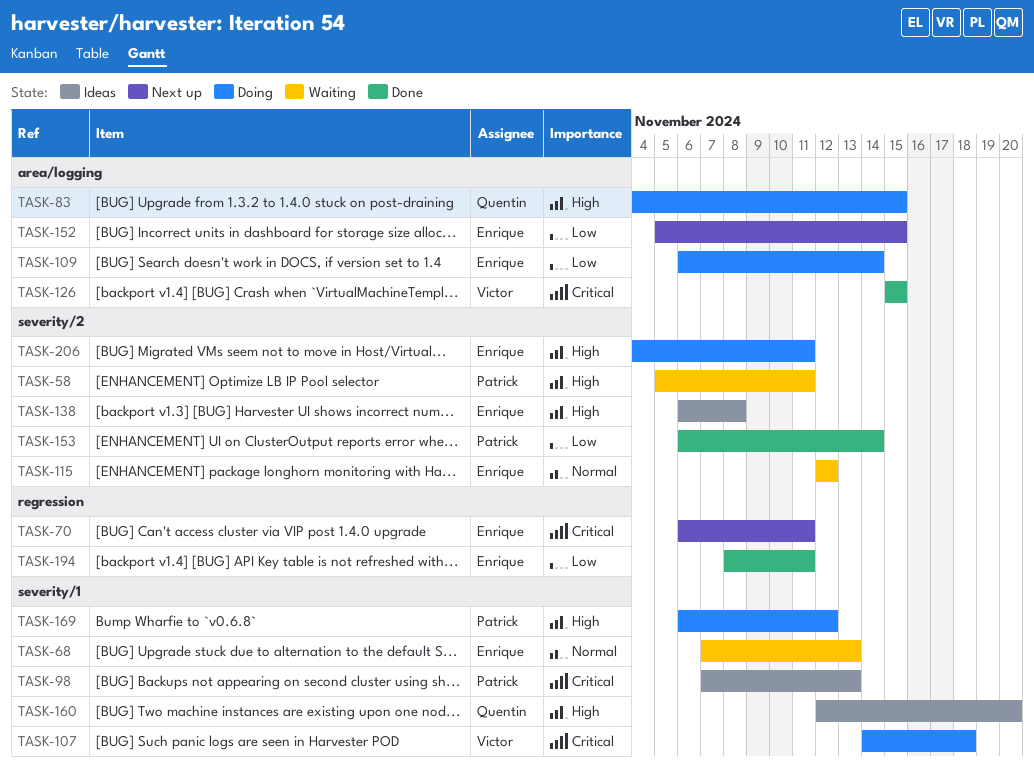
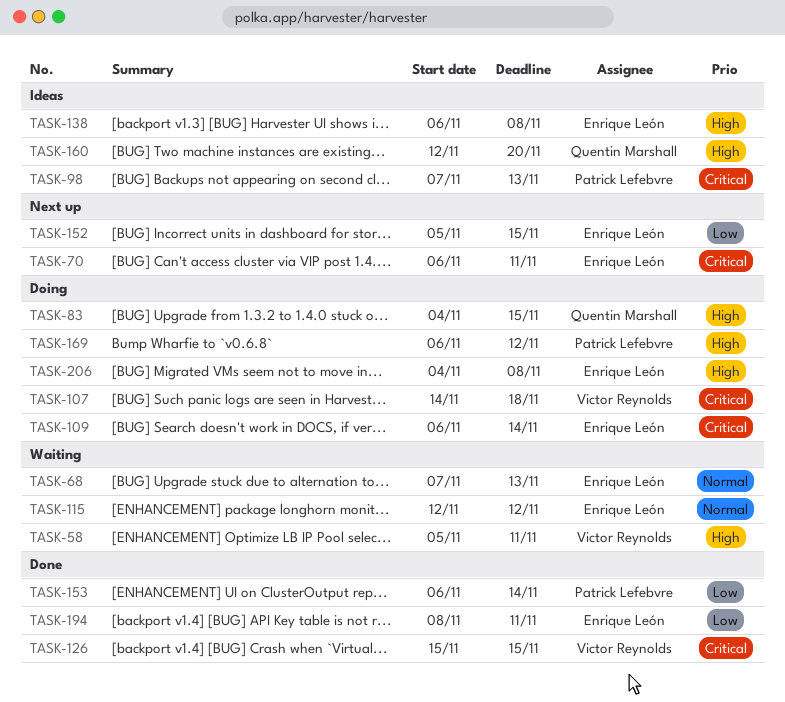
TASK-58, owner: Patrick Lefebvre -> Victor Reynolds
TASK-109, priority: Low -> Critical
TASK-206, due: Nov 11 -> Nov 8

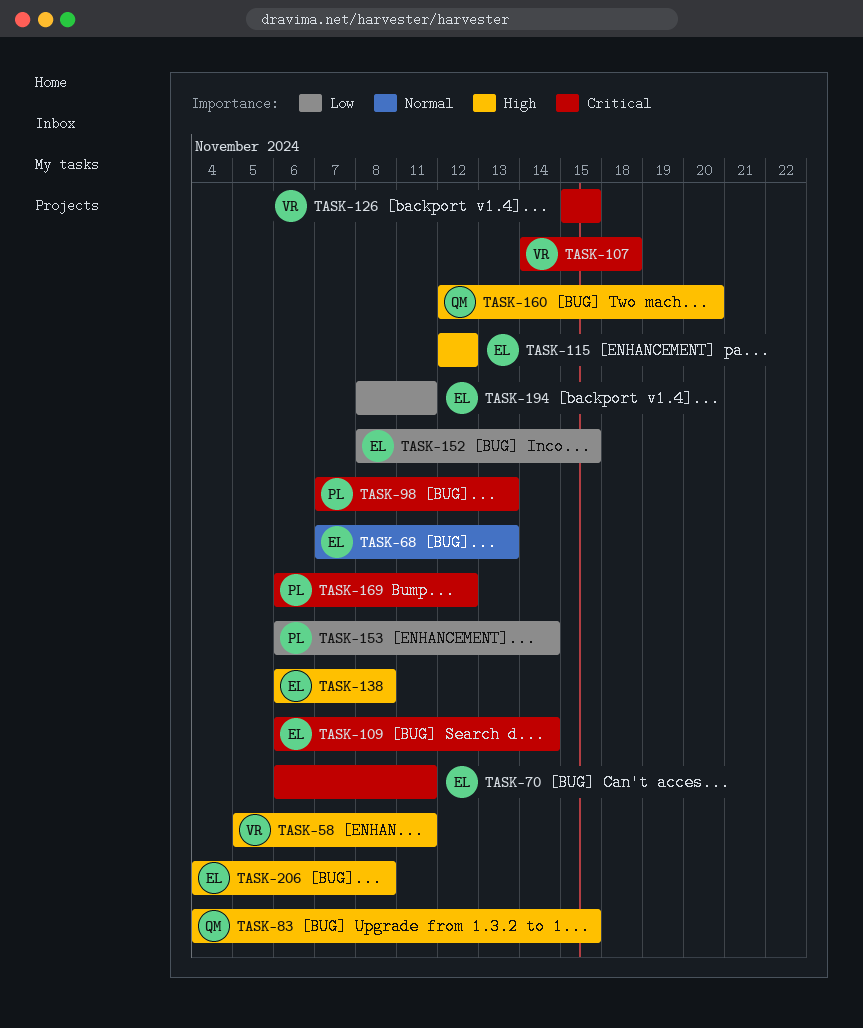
TASK-115, priority: Normal -> High
TASK-152, start: Nov 5 -> Nov 8
TASK-169, priority: High -> Critical

